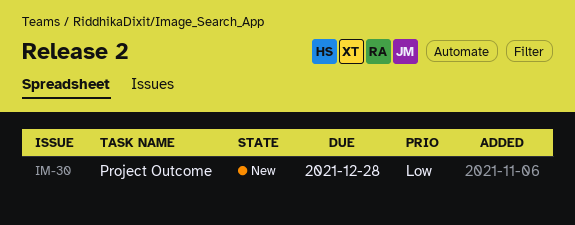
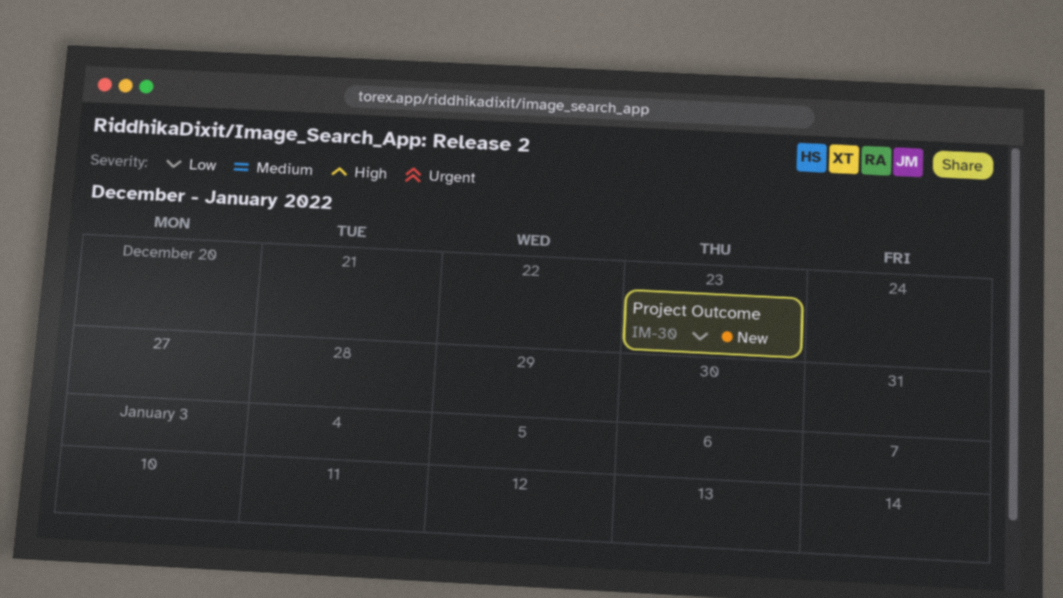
IM-30, due: Dec 28 -> Dec 23

